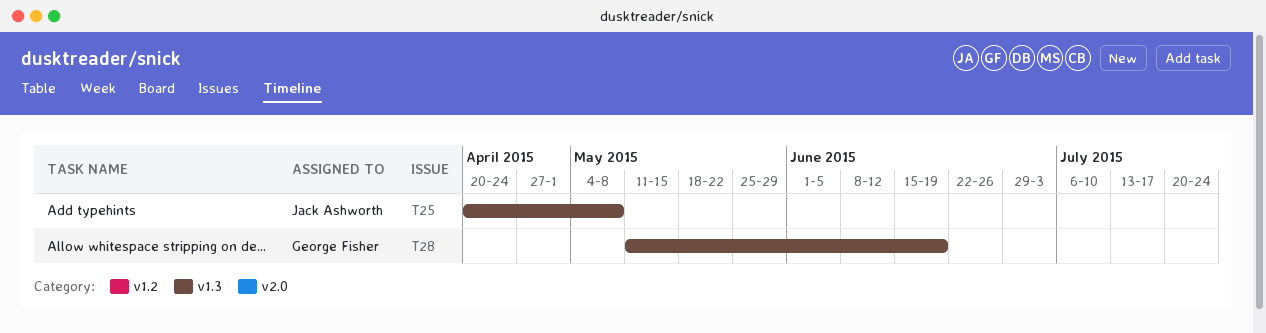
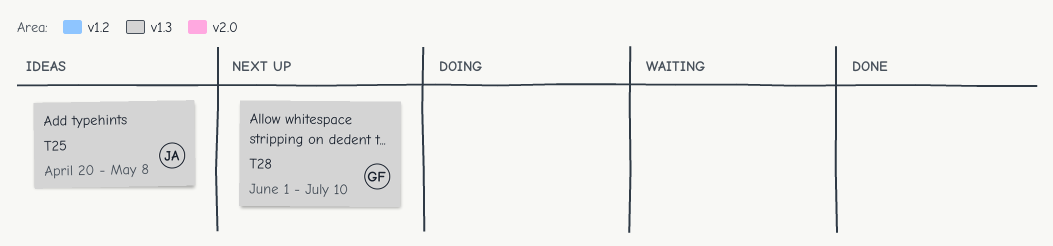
T28, start: May 11 -> Jun 1
T28, due: Jun 19 -> Jul 10

